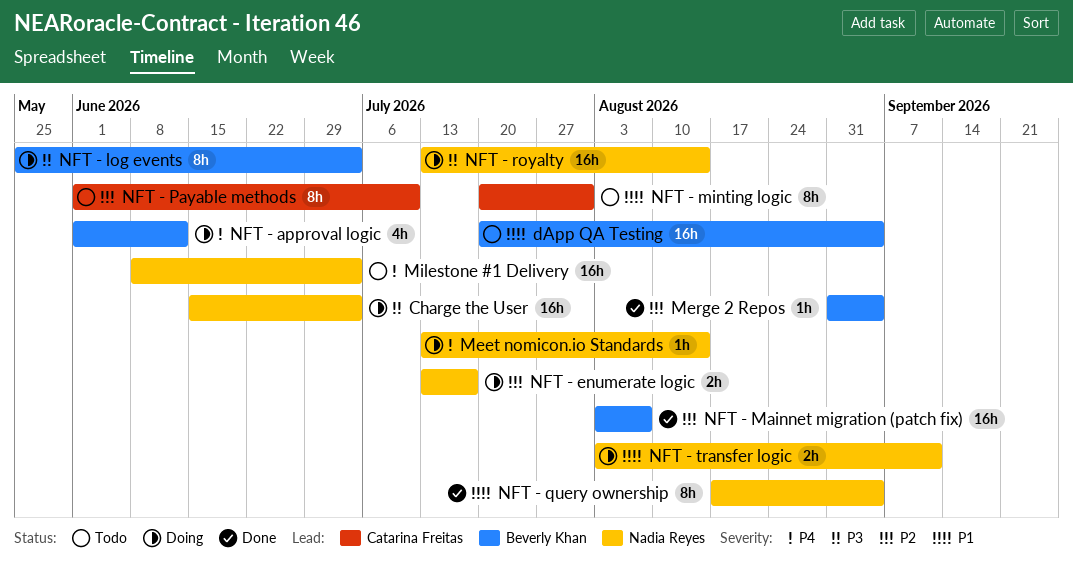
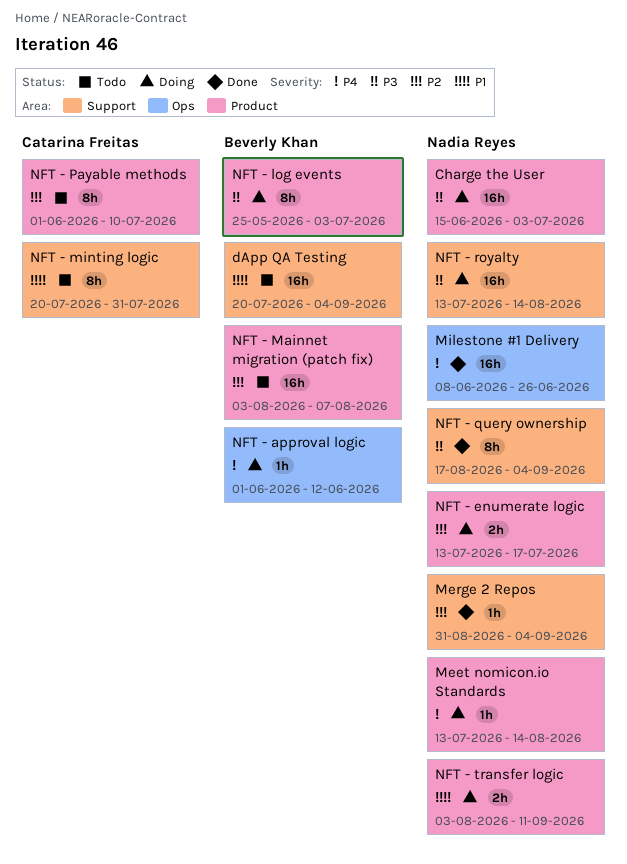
Merge 2 Repos, owner: Beverly Khan -> Nadia Reyes
Milestone #1 Delivery, status: Todo -> Done
Milestone #1 Delivery, due: Jul 3 -> Jun 26
NFT - approval logic, estimate: 4h -> 1h
NFT - Mainnet migration (patch fix), status: Done -> Todo
NFT - query ownership, priority: P1 -> P3

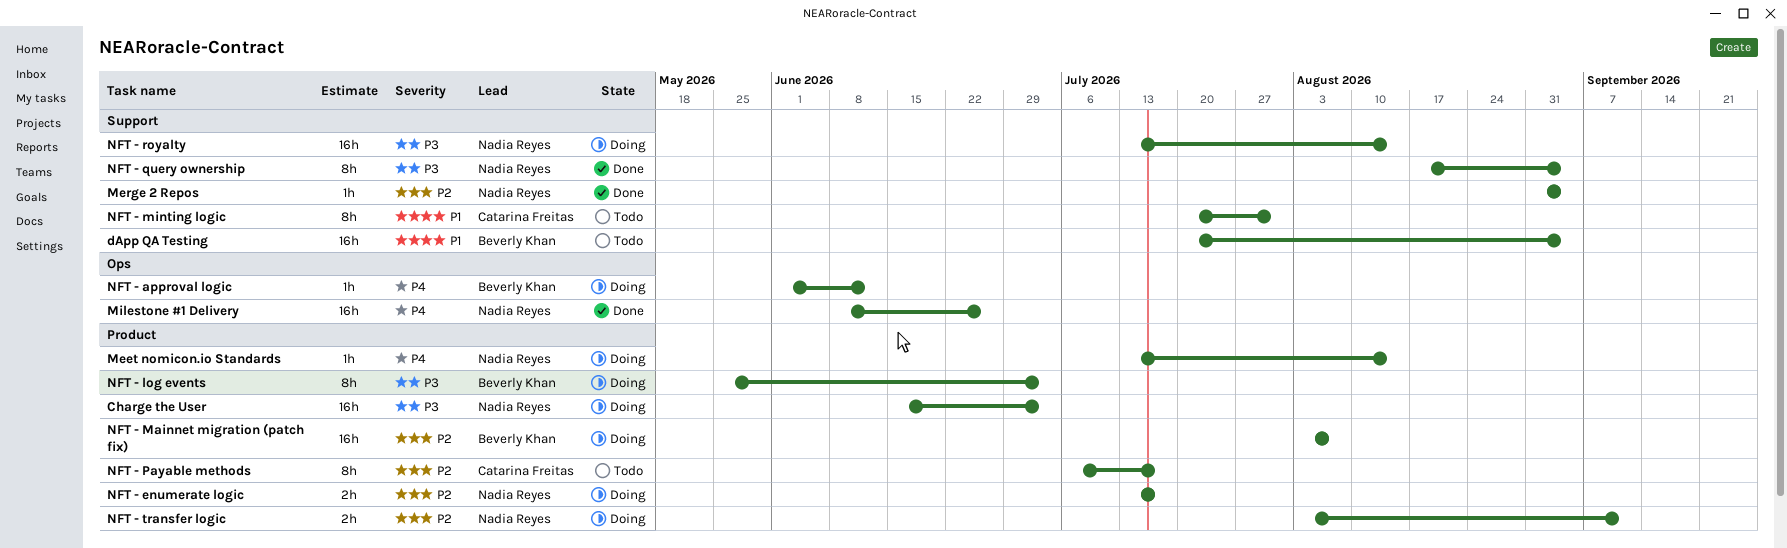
NFT - Mainnet migration (patch fix), status: Todo -> Doing
NFT - Payable methods, start: Jun 1 -> Jul 6
NFT - Payable methods, due: Jul 10 -> Jul 17
NFT - transfer logic, priority: P1 -> P2

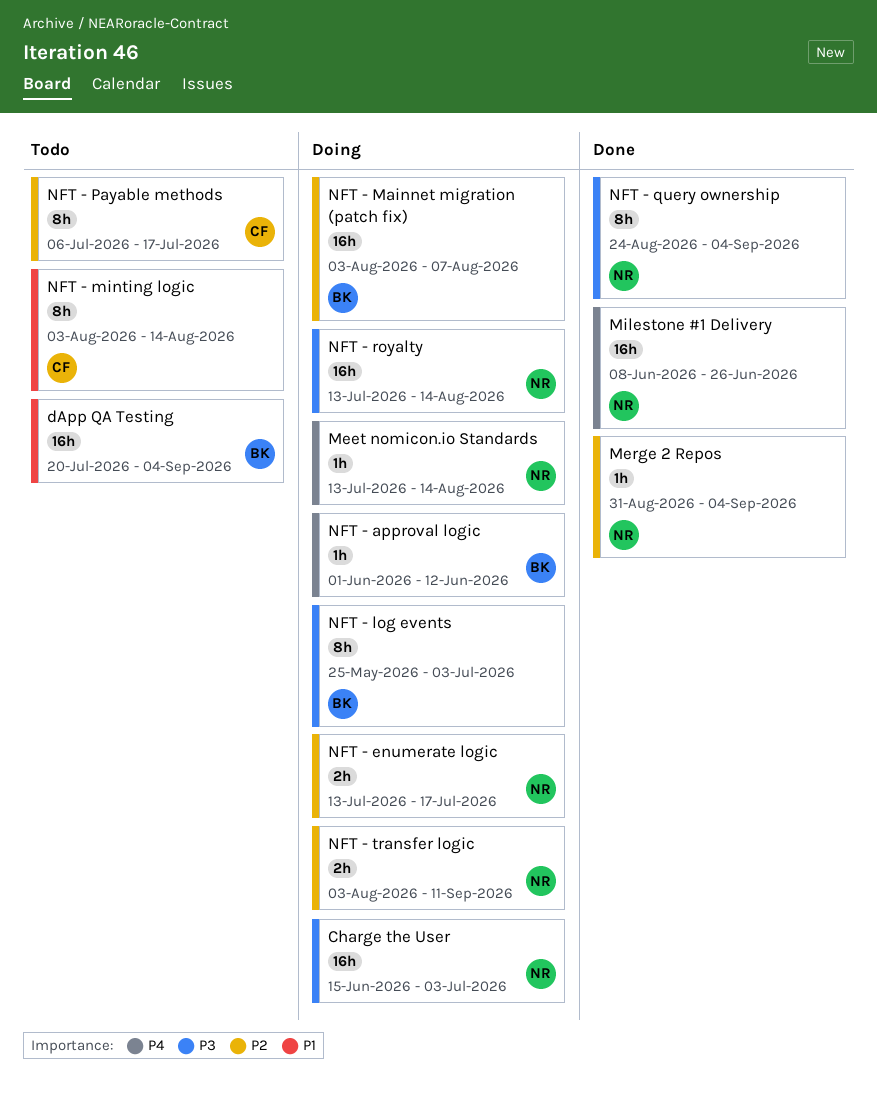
NFT - minting logic, start: Jul 20 -> Aug 3
NFT - minting logic, due: Jul 31 -> Aug 14
NFT - query ownership, start: Aug 17 -> Aug 24

